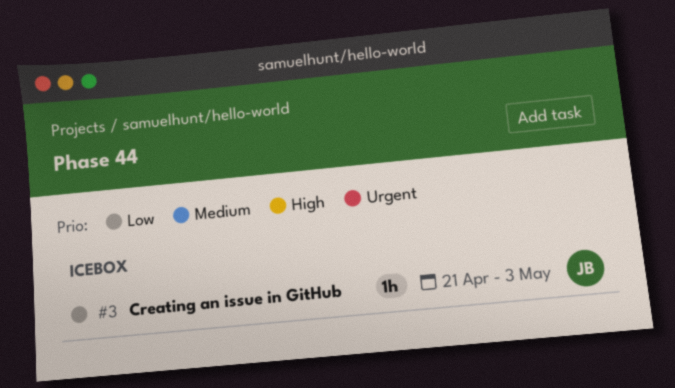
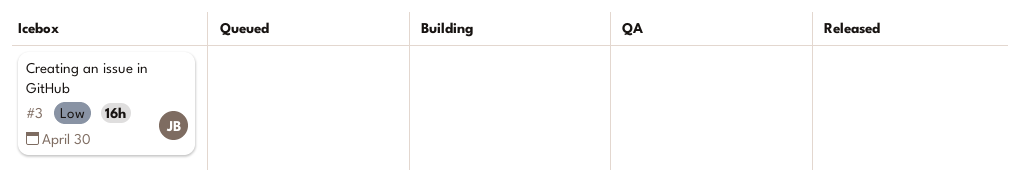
#3, estimate: 1h -> 16h
#3, due: May 3 -> Apr 30

